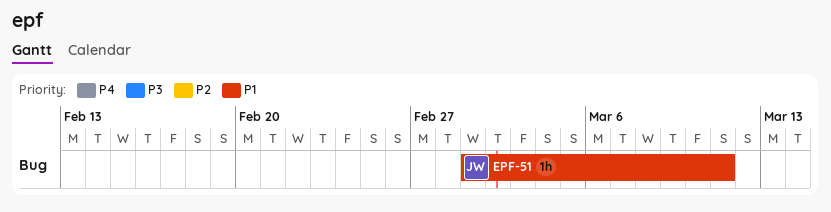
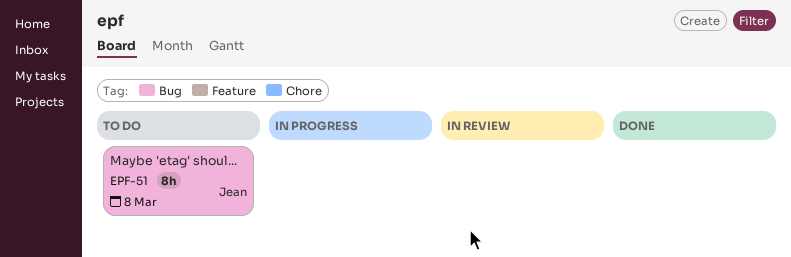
EPF-51, estimate: 1h -> 8h
EPF-51, due: Mar 11 -> Mar 8

